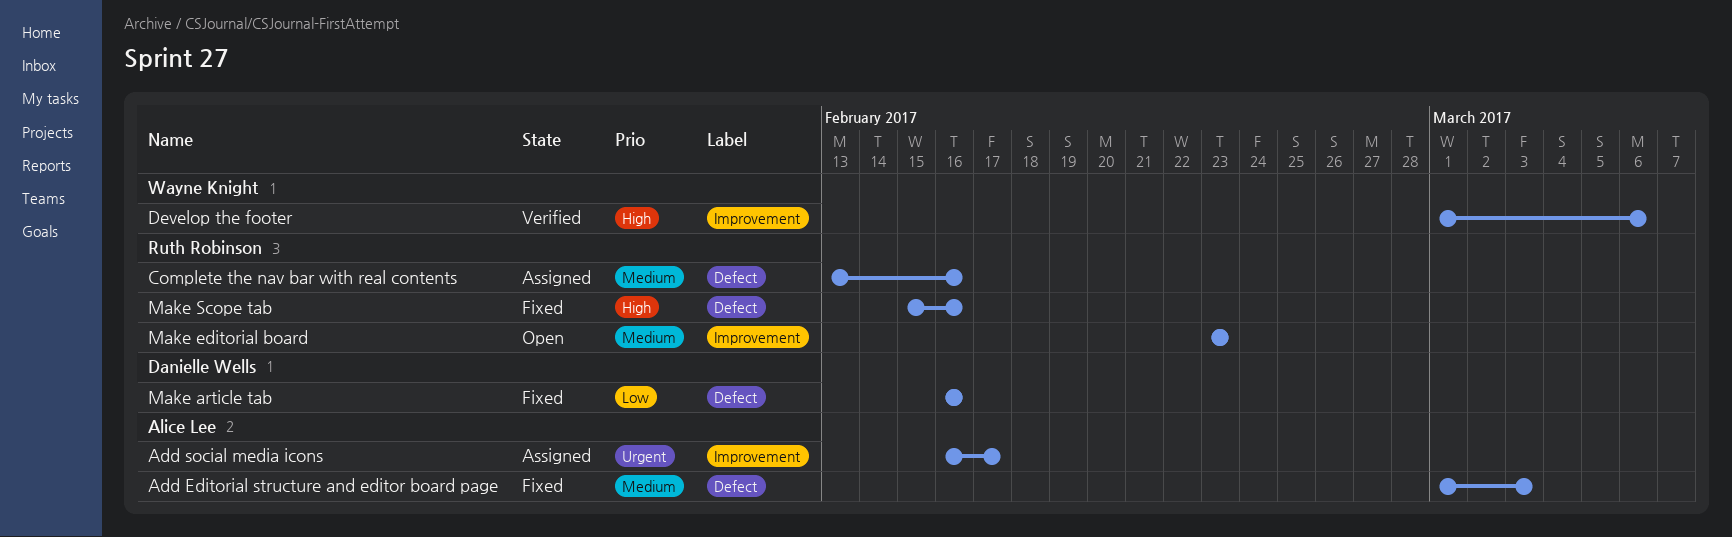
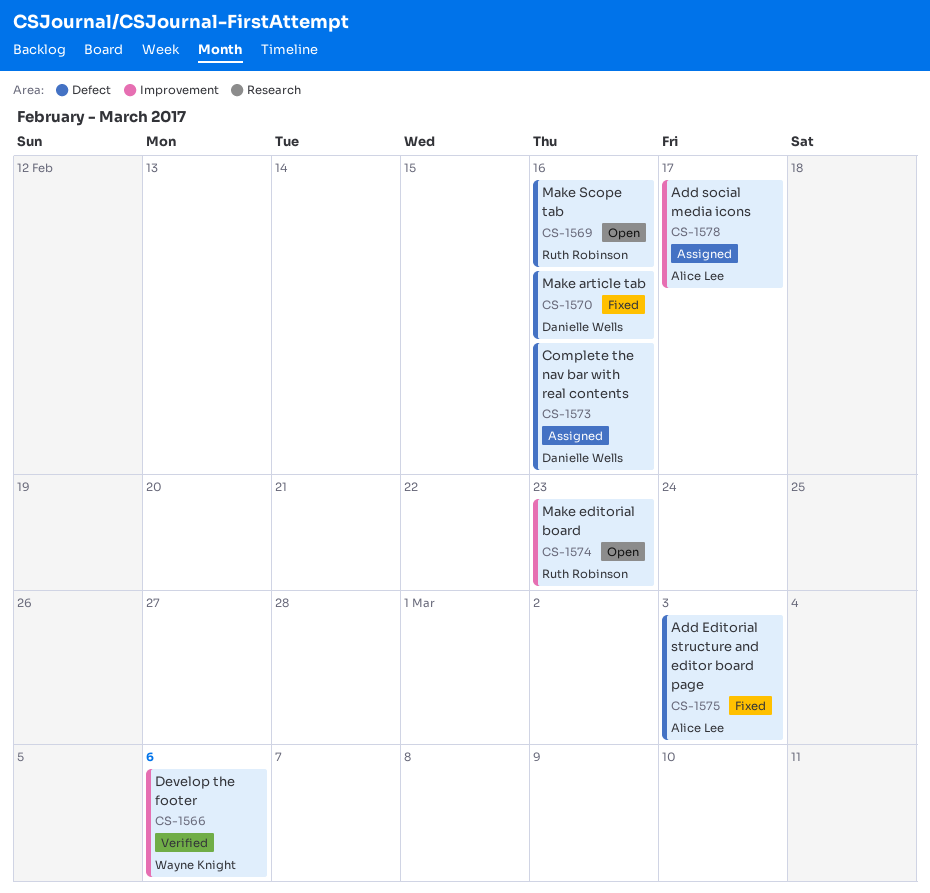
Complete the nav bar with real contents, owner: Ruth Robinson -> Danielle Wells
Make Scope tab, status: Fixed -> Open

